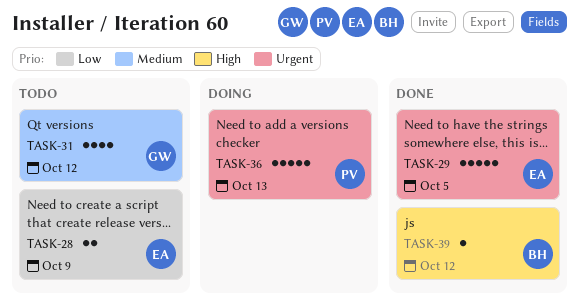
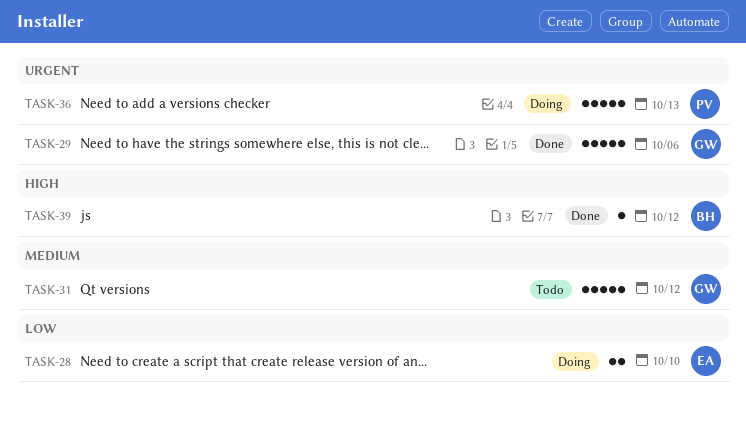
TASK-28, status: Todo -> Doing
TASK-28, due: Oct 9 -> Oct 10
TASK-29, owner: EA -> GW
TASK-29, due: Oct 5 -> Oct 6
TASK-31, estimate: 4 -> 5

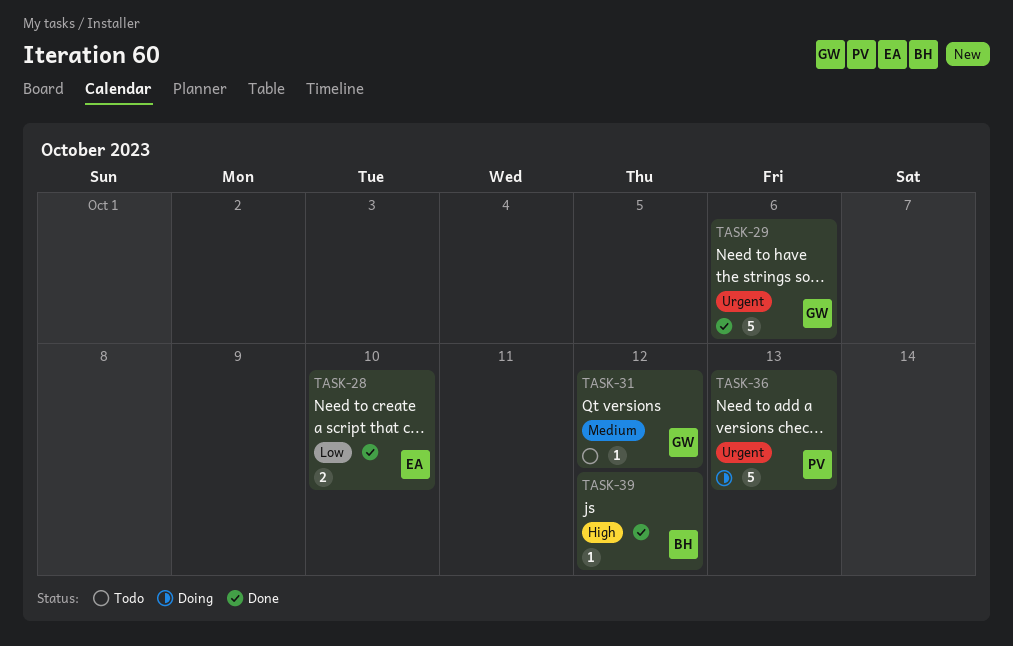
TASK-28, status: Doing -> Done
TASK-31, estimate: 5 -> 1

